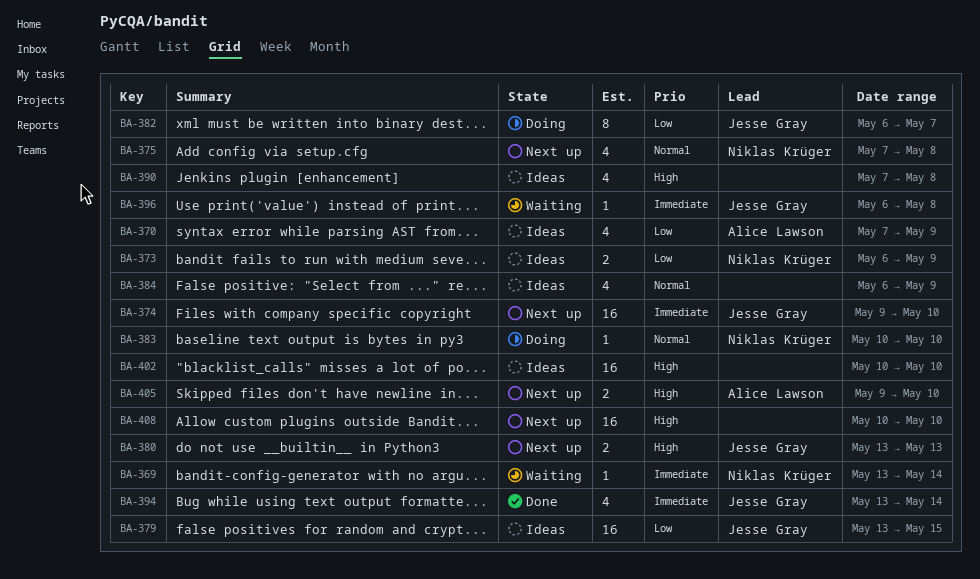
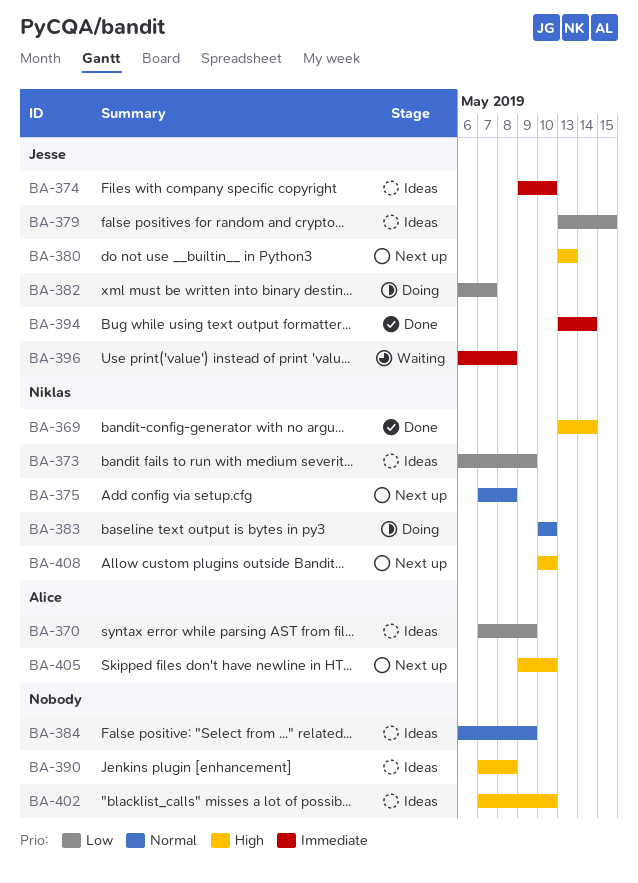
BA-369, status: Waiting -> Done
BA-369, priority: Immediate -> High
BA-374, status: Next up -> Ideas
BA-402, start: May 10 -> May 7
BA-408, owner: none -> Niklas Krüger

